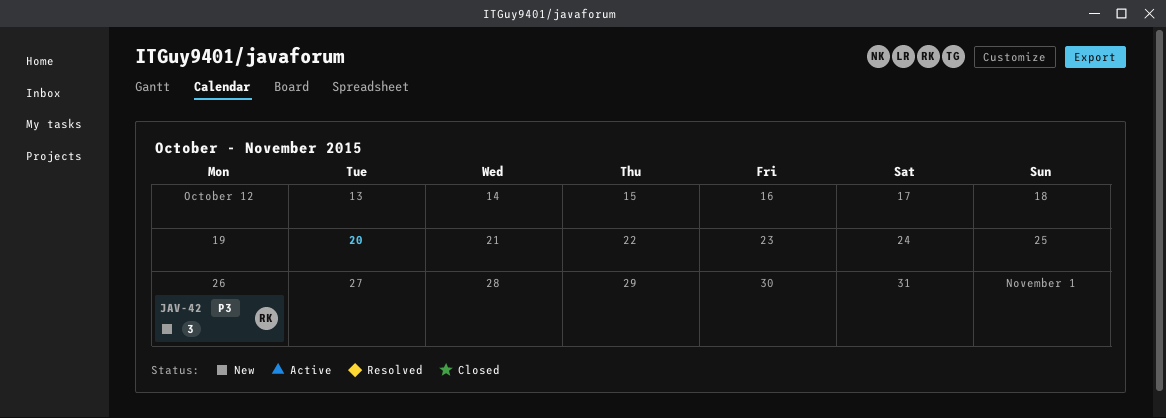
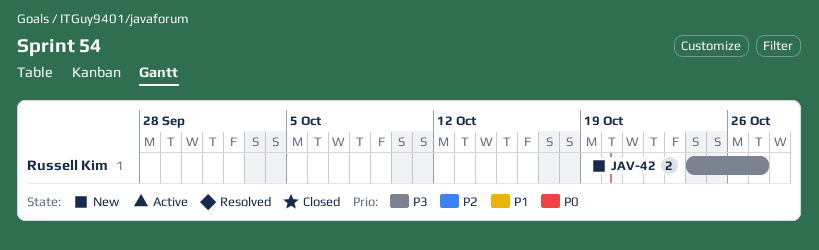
JAV-42, estimate: 3 -> 2
JAV-42, due: Oct 26 -> Oct 27

